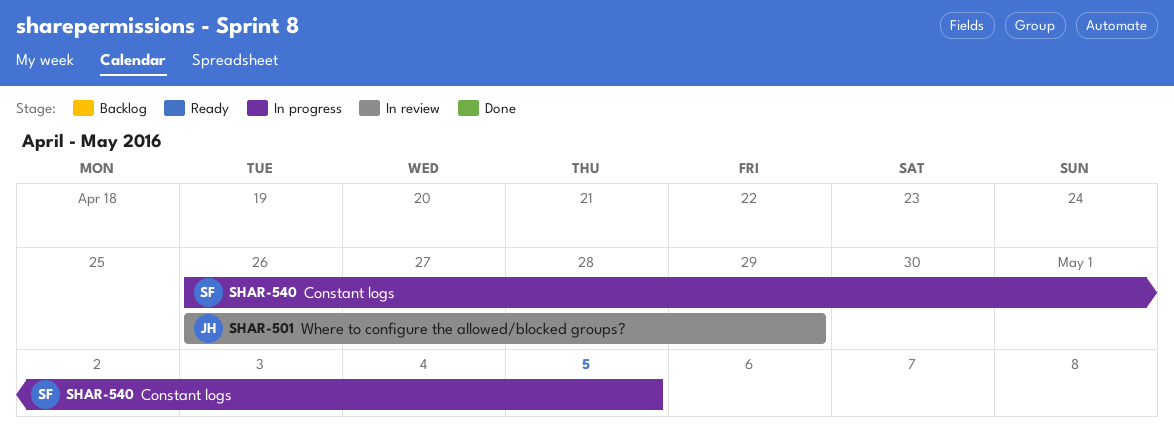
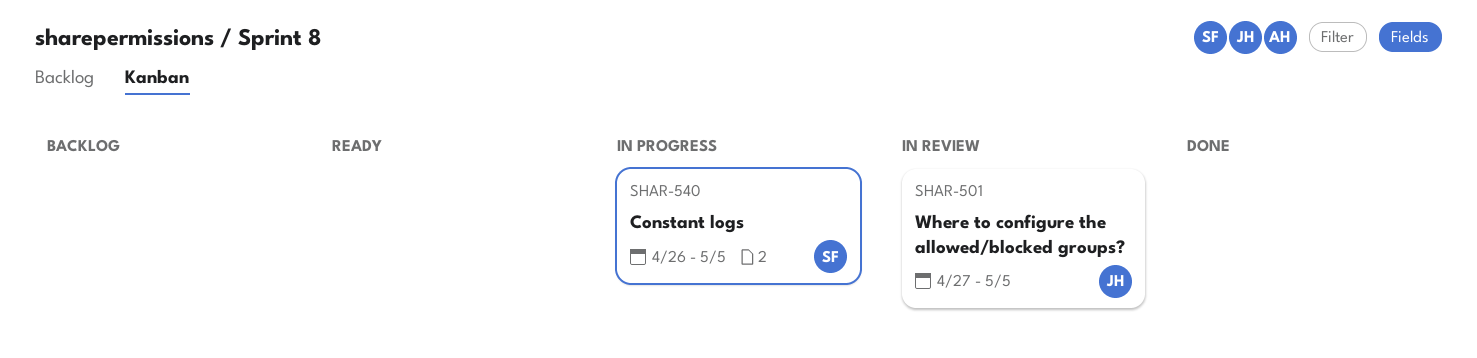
SHAR-501, start: Apr 26 -> Apr 27
SHAR-501, due: Apr 29 -> May 5

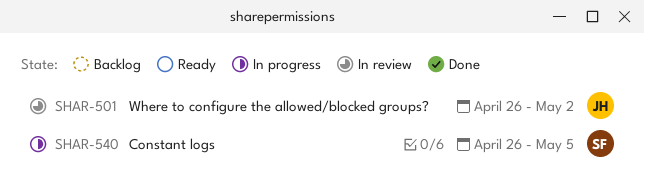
SHAR-501, start: Apr 27 -> Apr 26
SHAR-501, due: May 5 -> May 2

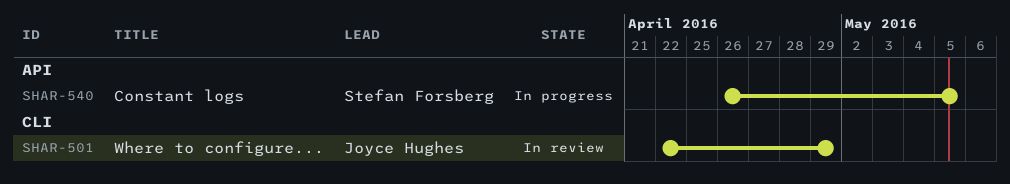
SHAR-501, start: Apr 26 -> Apr 22
SHAR-501, due: May 2 -> Apr 29

